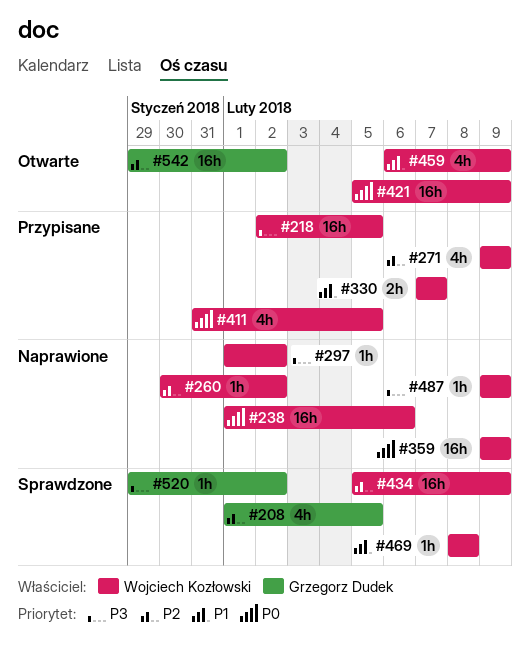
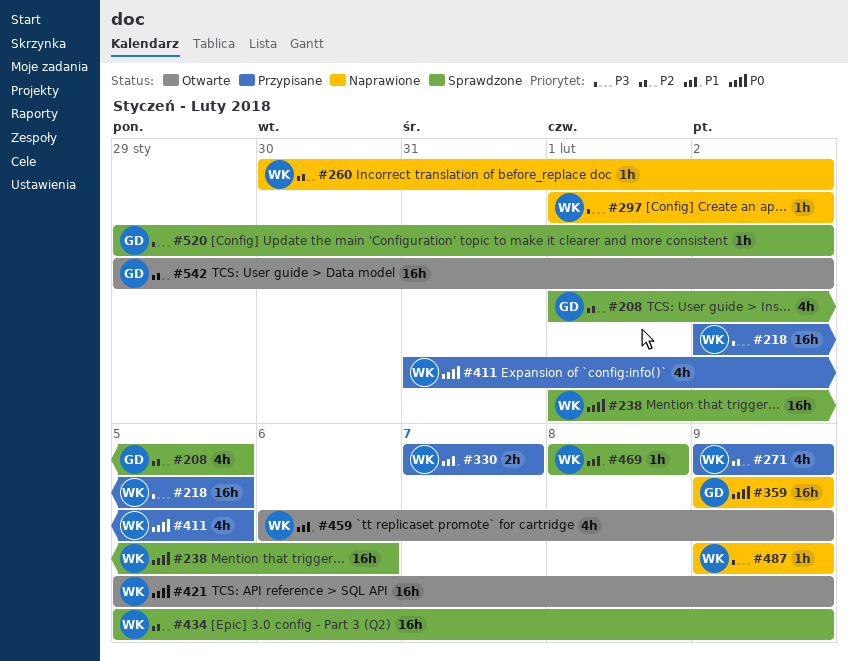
#238, status: Naprawione -> Sprawdzone
#359, owner: Wojciech Kozłowski -> Grzegorz Dudek

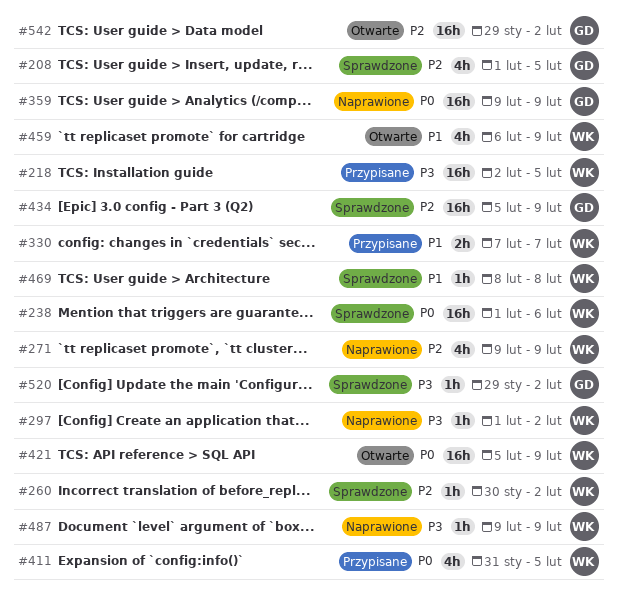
#260, status: Naprawione -> Sprawdzone
#271, status: Przypisane -> Naprawione
#434, owner: WK -> GD

